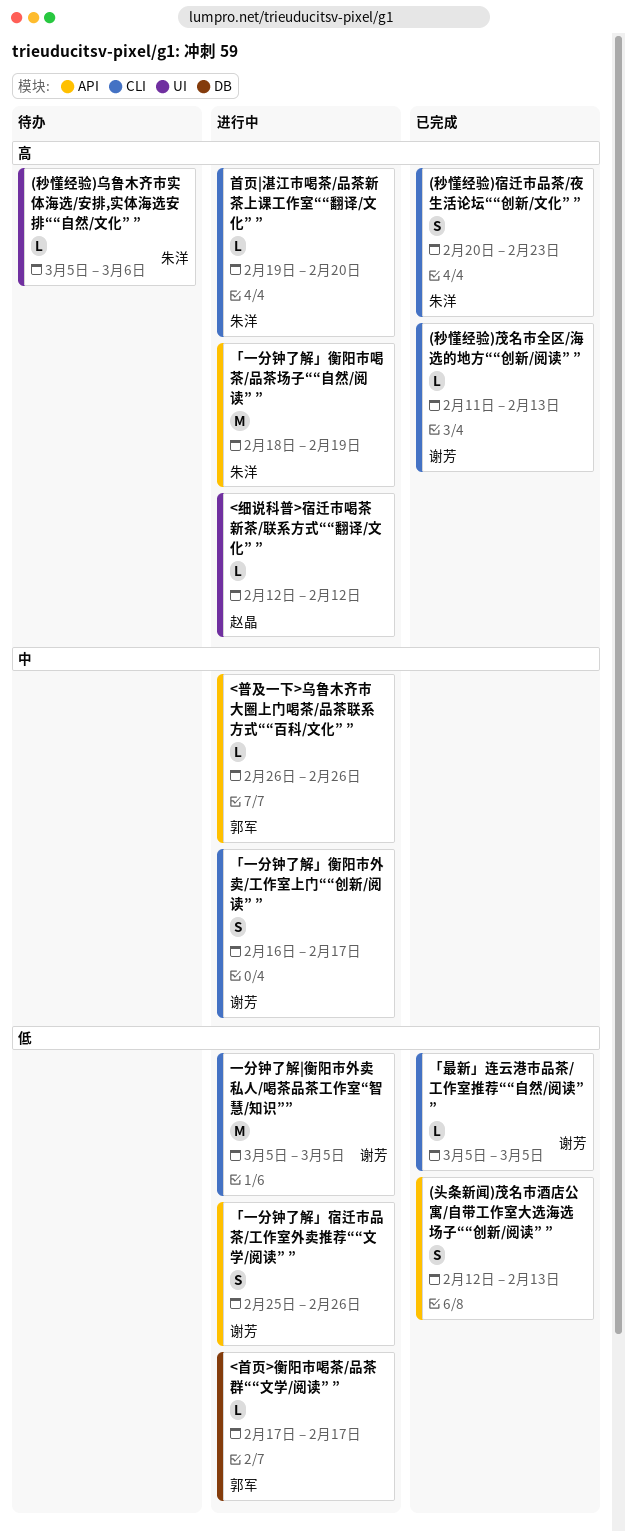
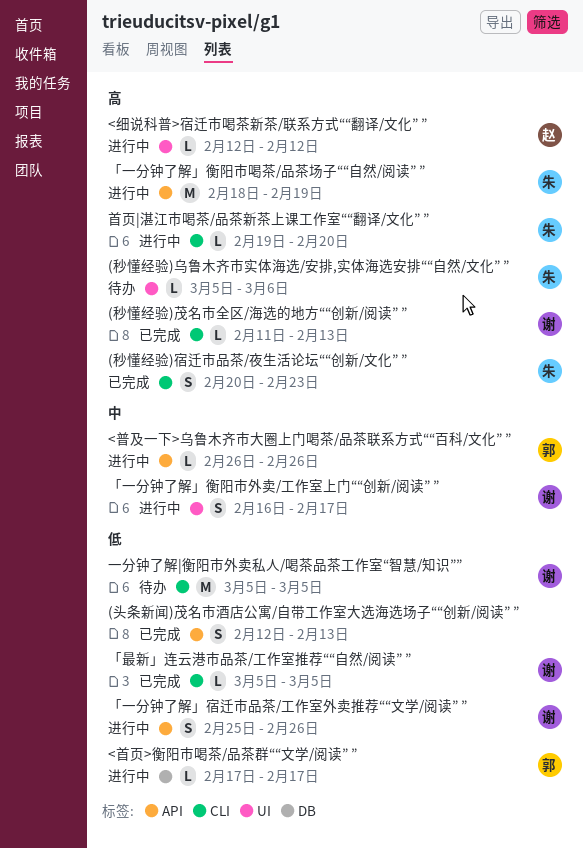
「一分钟了解」衡阳市外卖/工作室上门““创新/阅读” ”, label: CLI -> UI
一分钟了解|衡阳市外卖私人/喝茶品茶工作室“智慧/知识””, status: 进行中 -> 待办

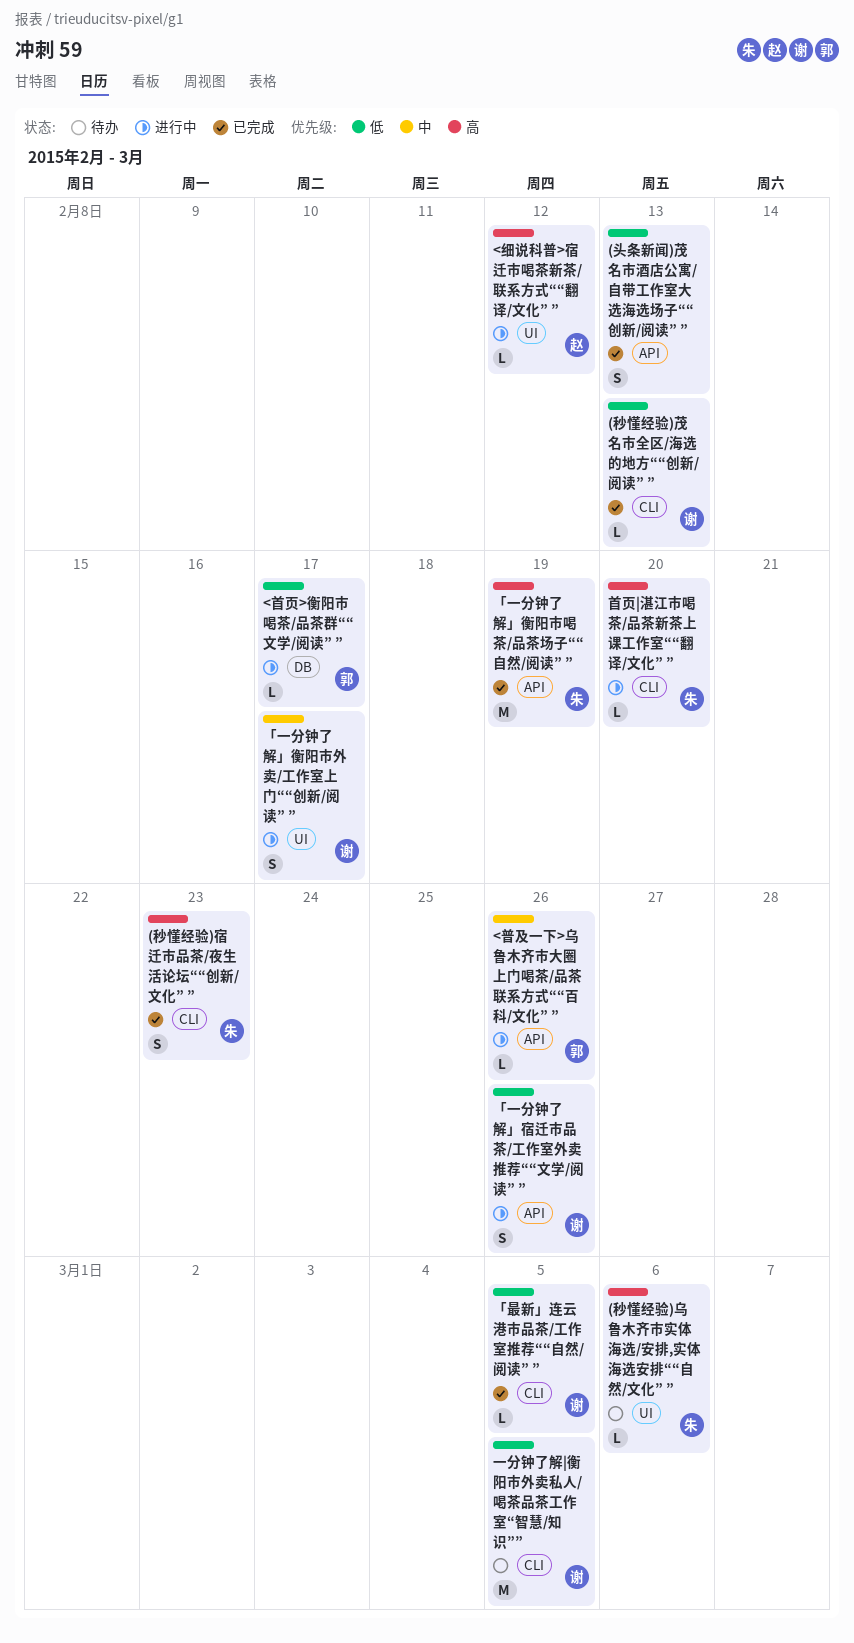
(秒懂经验)茂名市全区/海选的地方““创新/阅读” ”, priority: 高 -> 低
「一分钟了解」衡阳市喝茶/品茶场子““自然/阅读” ”, status: 进行中 -> 已完成

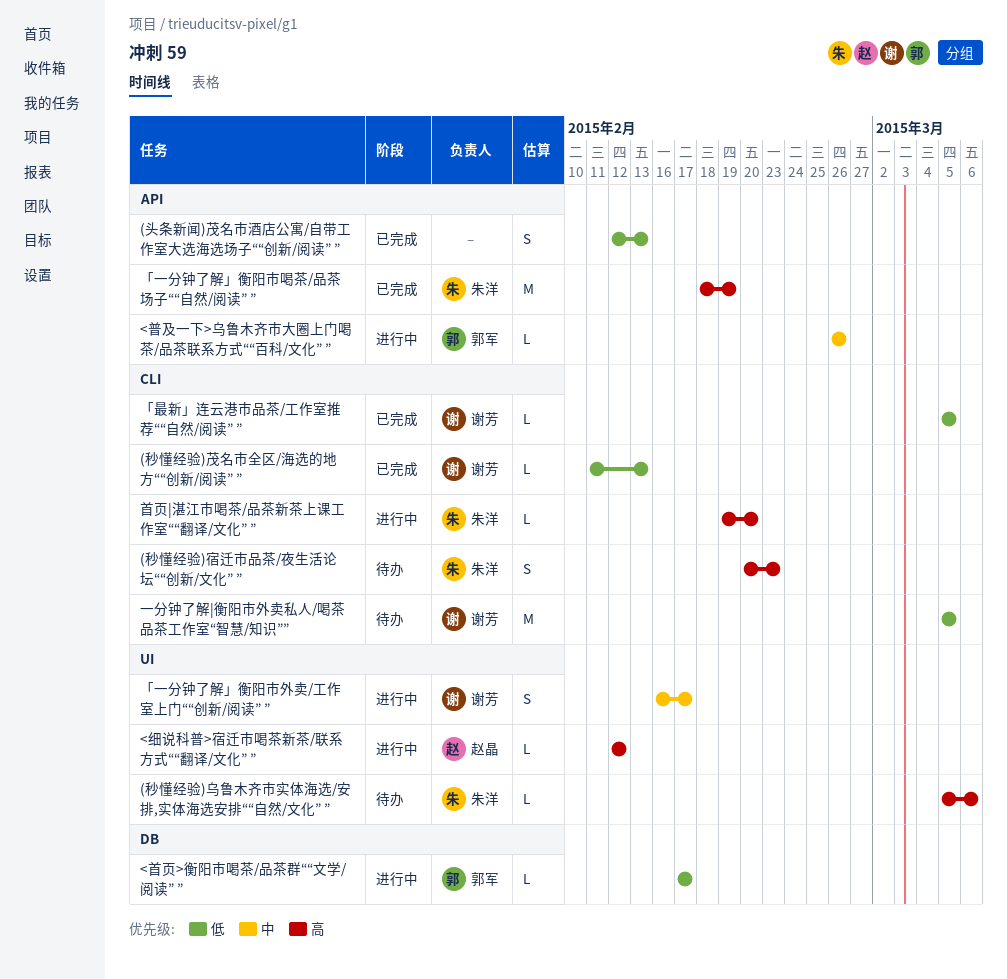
(秒懂经验)宿迁市品茶/夜生活论坛““创新/文化” ”, status: 已完成 -> 待办
「一分钟了解」宿迁市品茶/工作室外卖推荐““文学/阅读” ”: present -> none

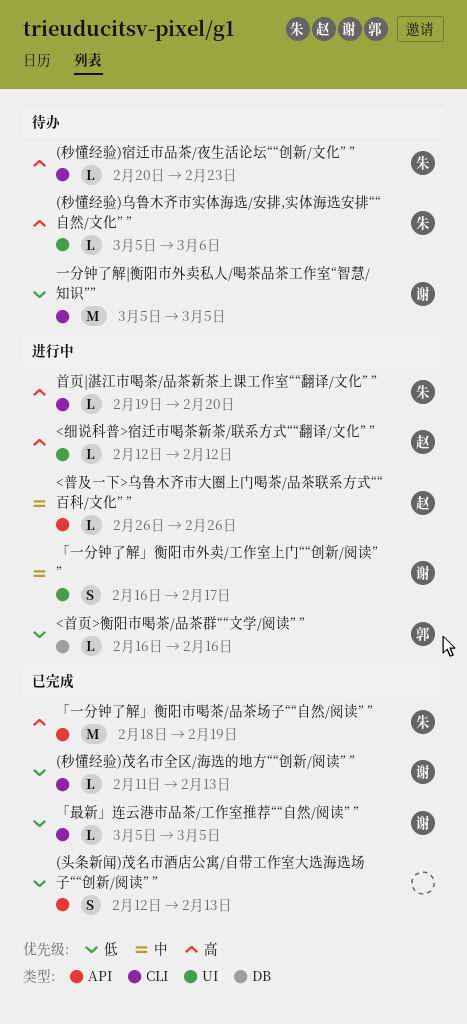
(秒懂经验)宿迁市品茶/夜生活论坛““创新/文化” ”, estimate: S -> L
<普及一下>乌鲁木齐市大圈上门喝茶/品茶联系方式““百科/文化” ”, owner: 郭军 -> 赵晶
<首页>衡阳市喝茶/品茶群““文学/阅读” ”, start: Feb 17 -> Feb 16
<首页>衡阳市喝茶/品茶群““文学/阅读” ”, due: Feb 17 -> Feb 16

